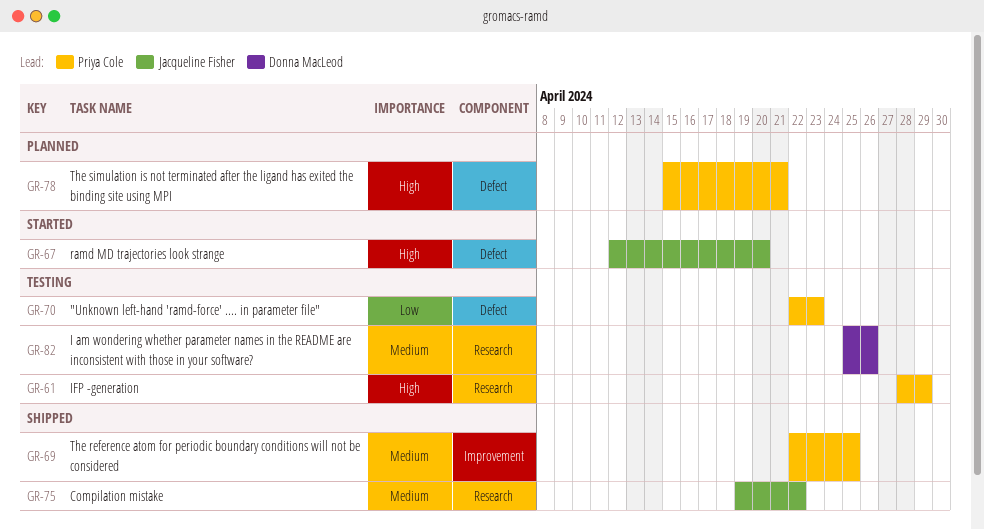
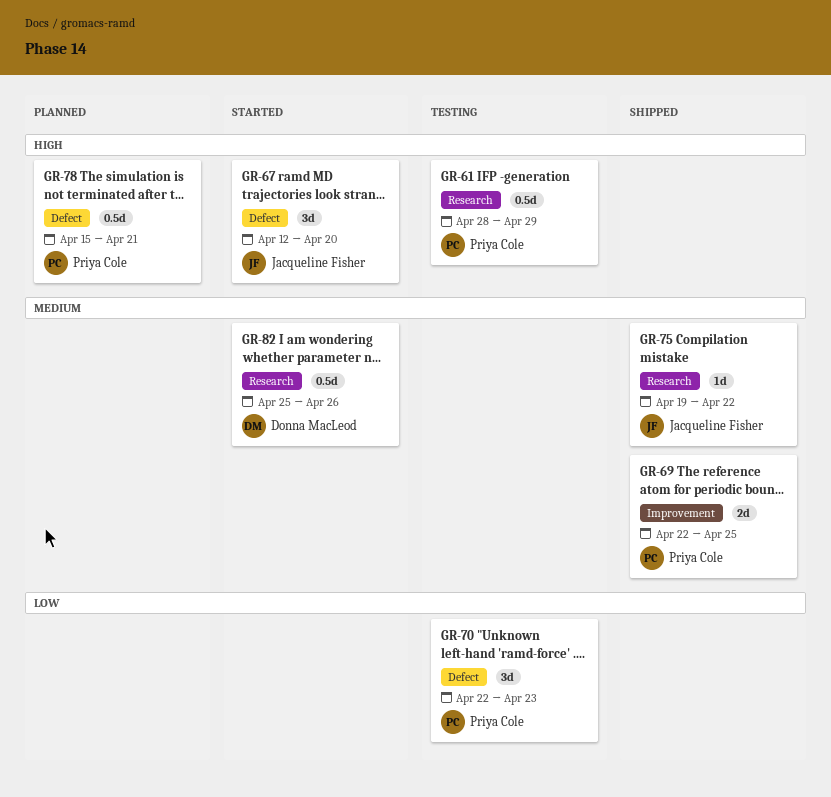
GR-82, status: Testing -> Started

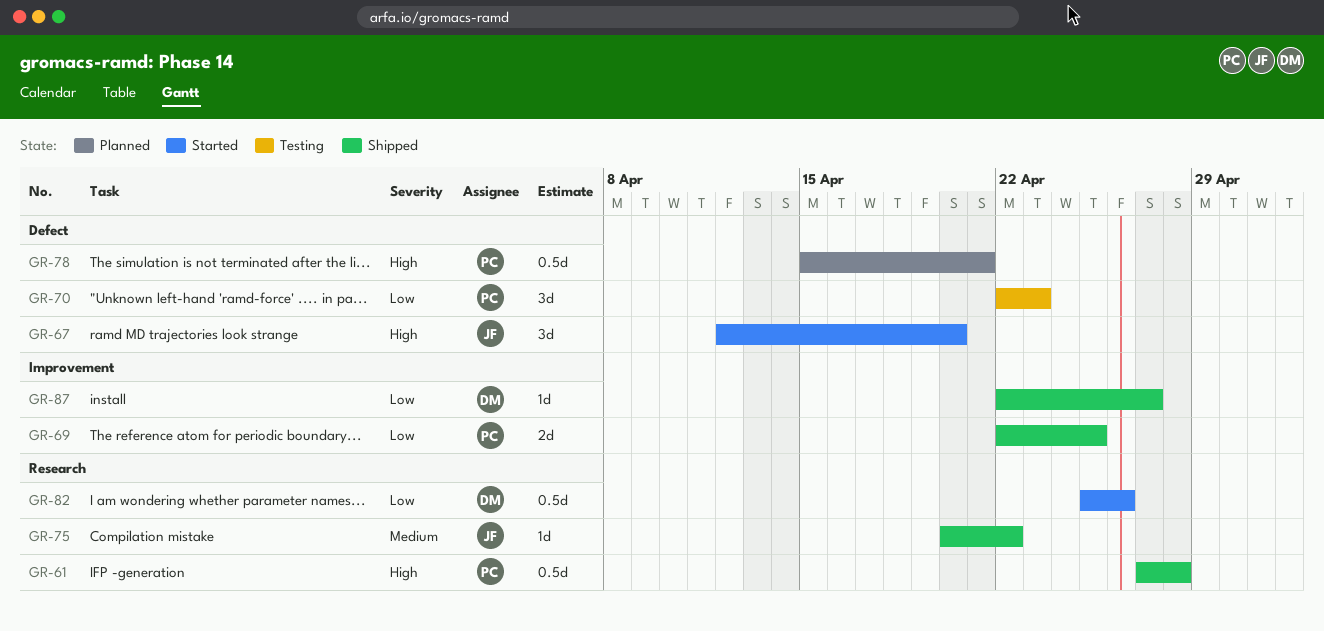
GR-61, status: Testing -> Shipped
GR-61, start: Apr 28 -> Apr 27
GR-61, due: Apr 29 -> Apr 28
GR-69, priority: Medium -> Low
GR-75, start: Apr 19 -> Apr 20
GR-82, priority: Medium -> Low
GR-87: none -> present

